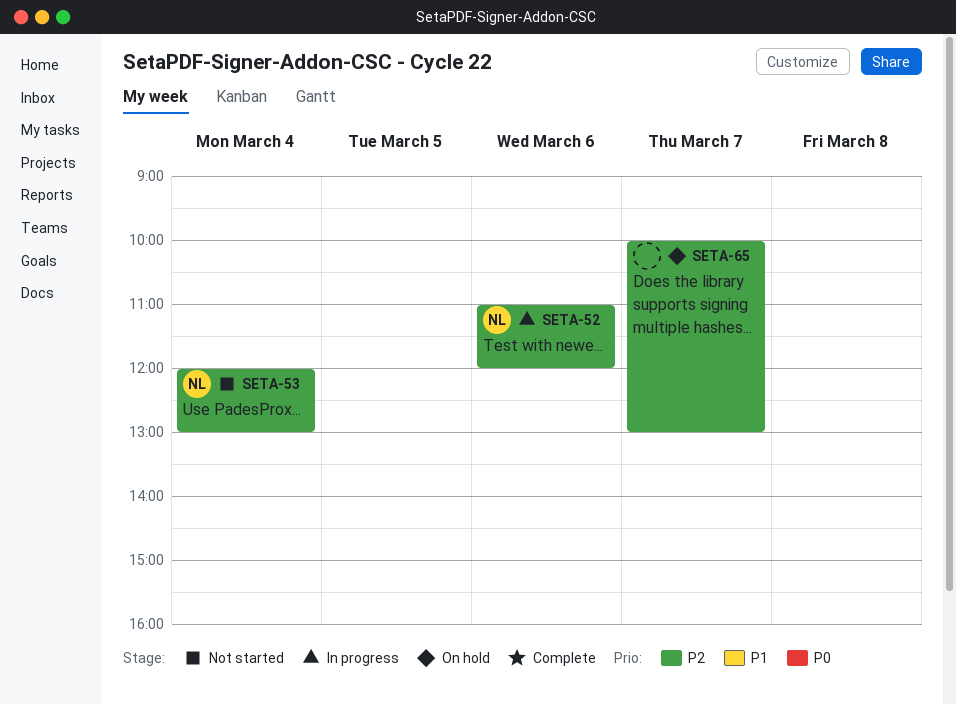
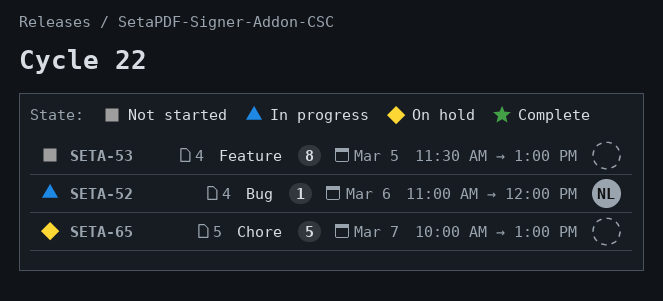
SETA-53, owner: NL -> none
SETA-53, day: Mar 4 -> Mar 5
SETA-53, begins: 12:00 -> 11:30

